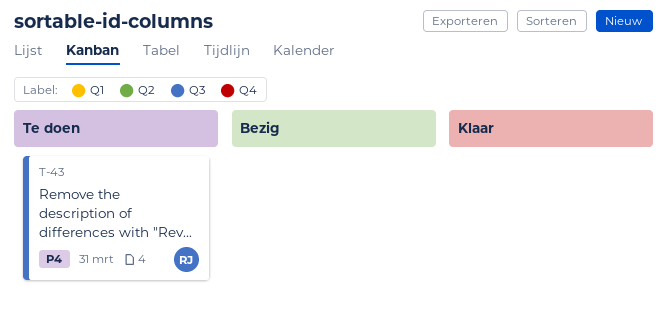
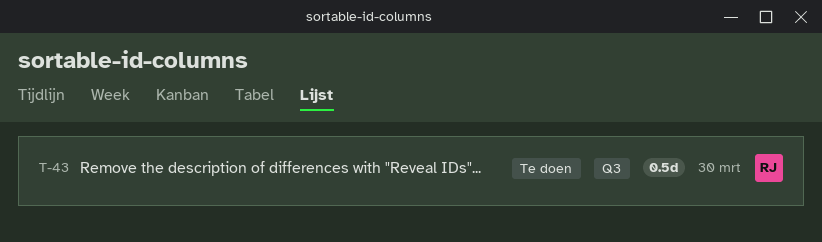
T-43, due: Mar 31 -> Mar 30

